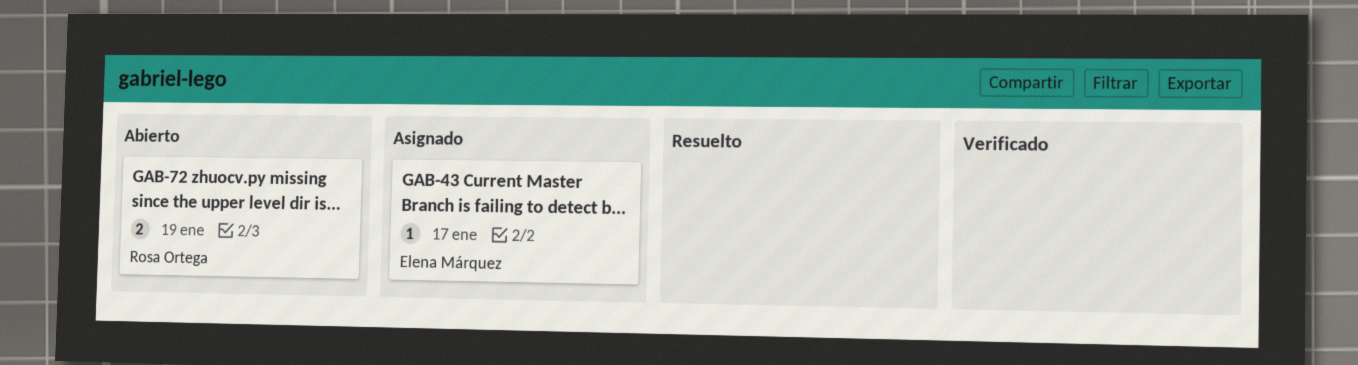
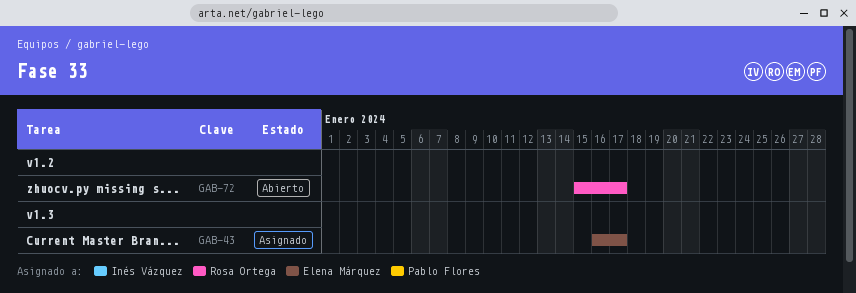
GAB-72, due: Jan 19 -> Jan 17

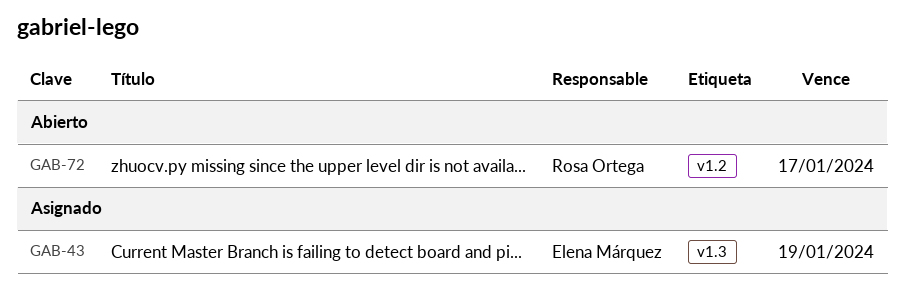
GAB-43, due: Jan 17 -> Jan 19

